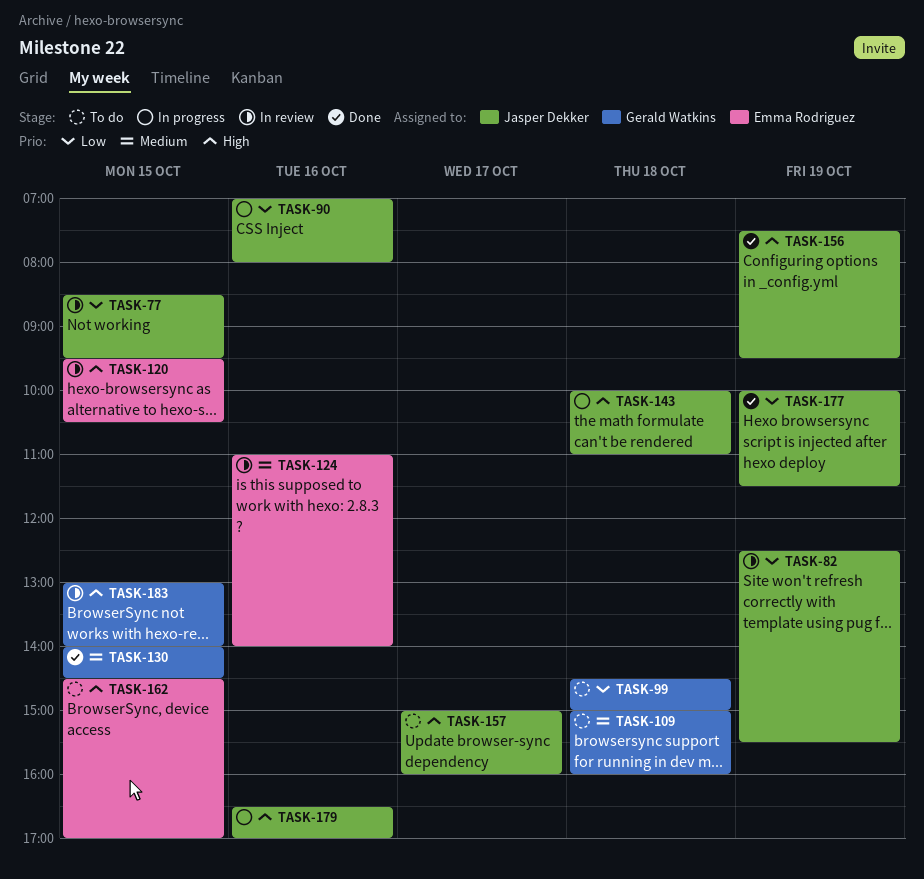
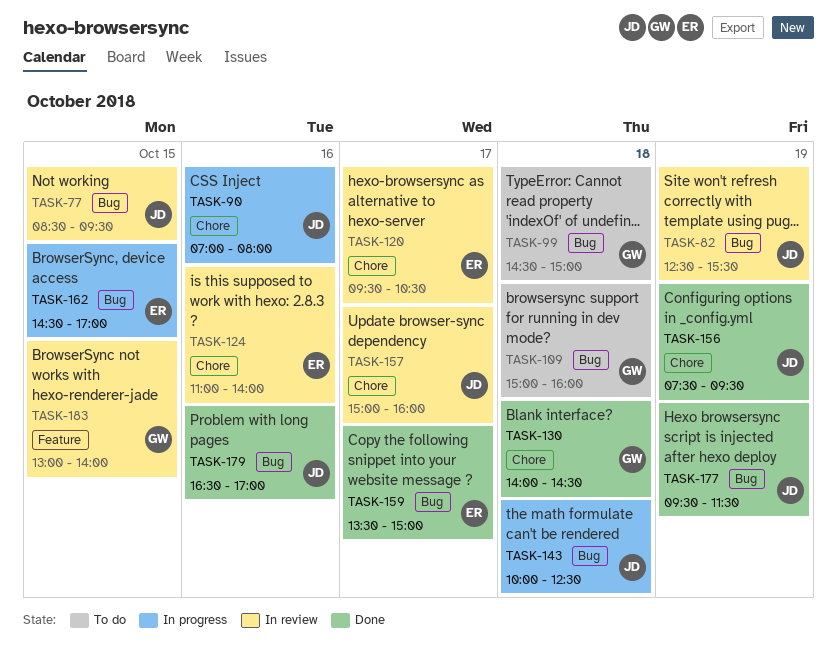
TASK-120, day: Oct 15 -> Oct 17
TASK-130, day: Oct 15 -> Oct 18
TASK-143, ends: 11:00 -> 12:30
TASK-157, status: To do -> In review
TASK-159: none -> present
TASK-162, status: To do -> In progress
TASK-177, begins: 10:00 -> 09:30
TASK-179, status: In progress -> Done

